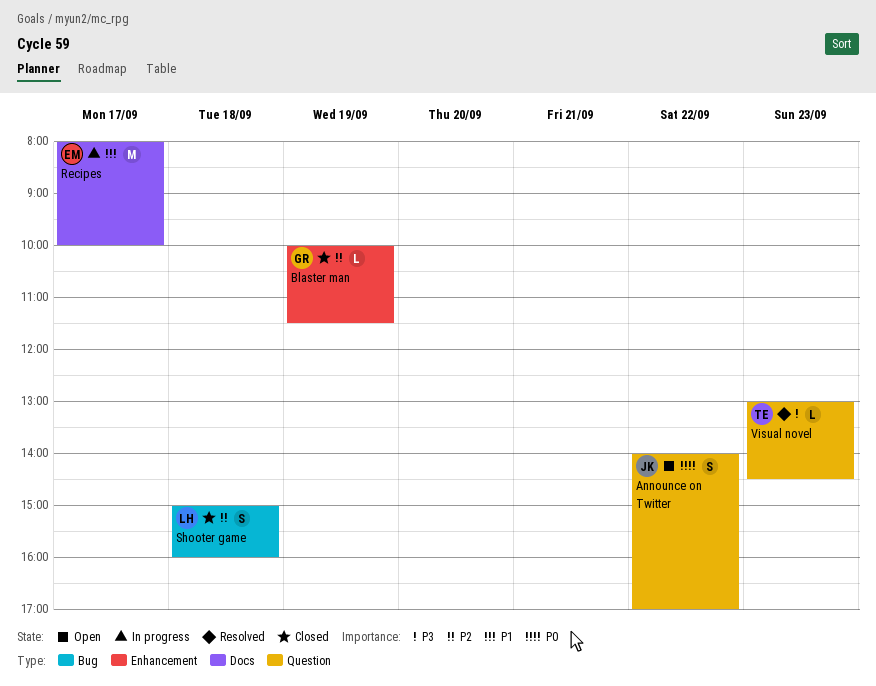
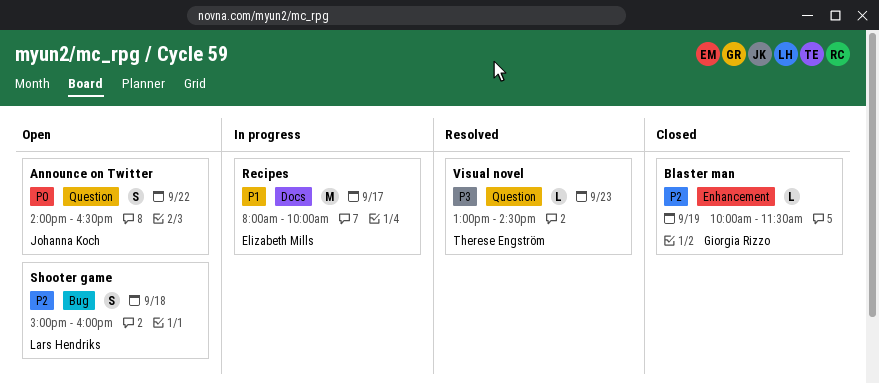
Announce on Twitter, ends: 17:00 -> 16:30
Shooter game, status: Closed -> Open

